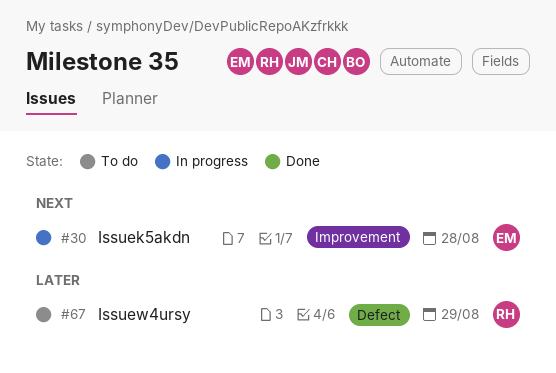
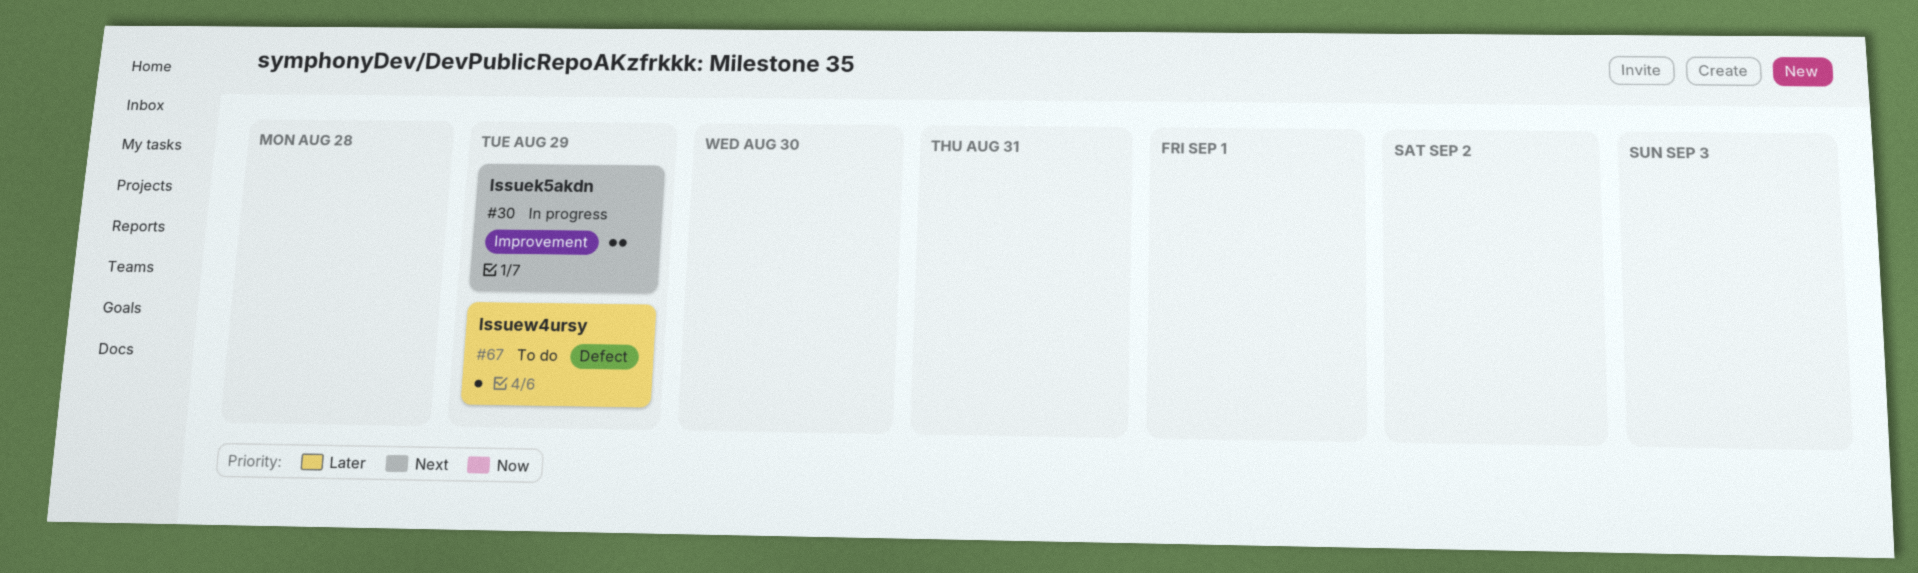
#30, due: Aug 28 -> Aug 29

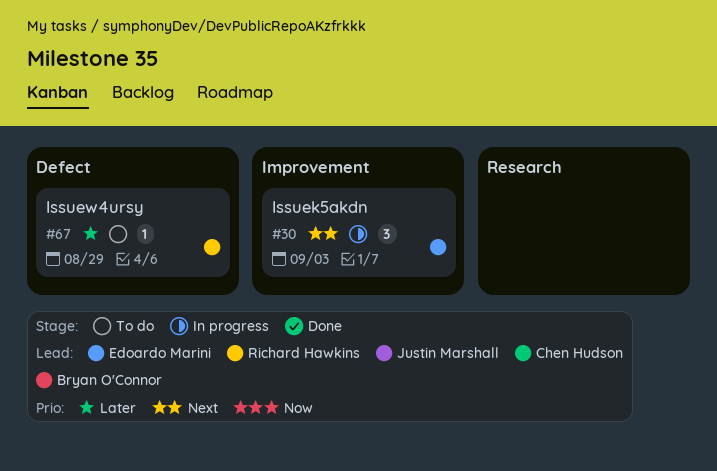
#30, estimate: 2 -> 3
#30, due: Aug 29 -> Sep 3

